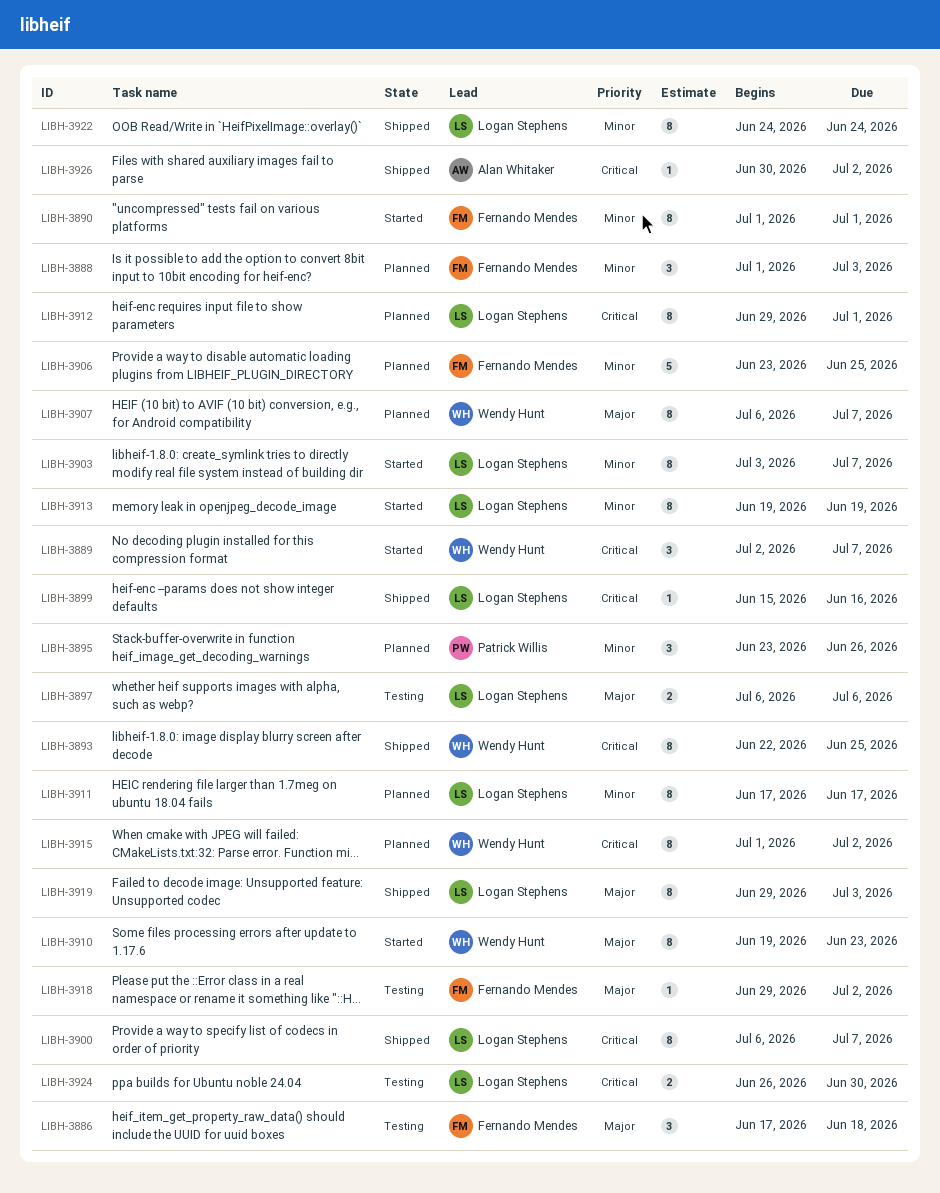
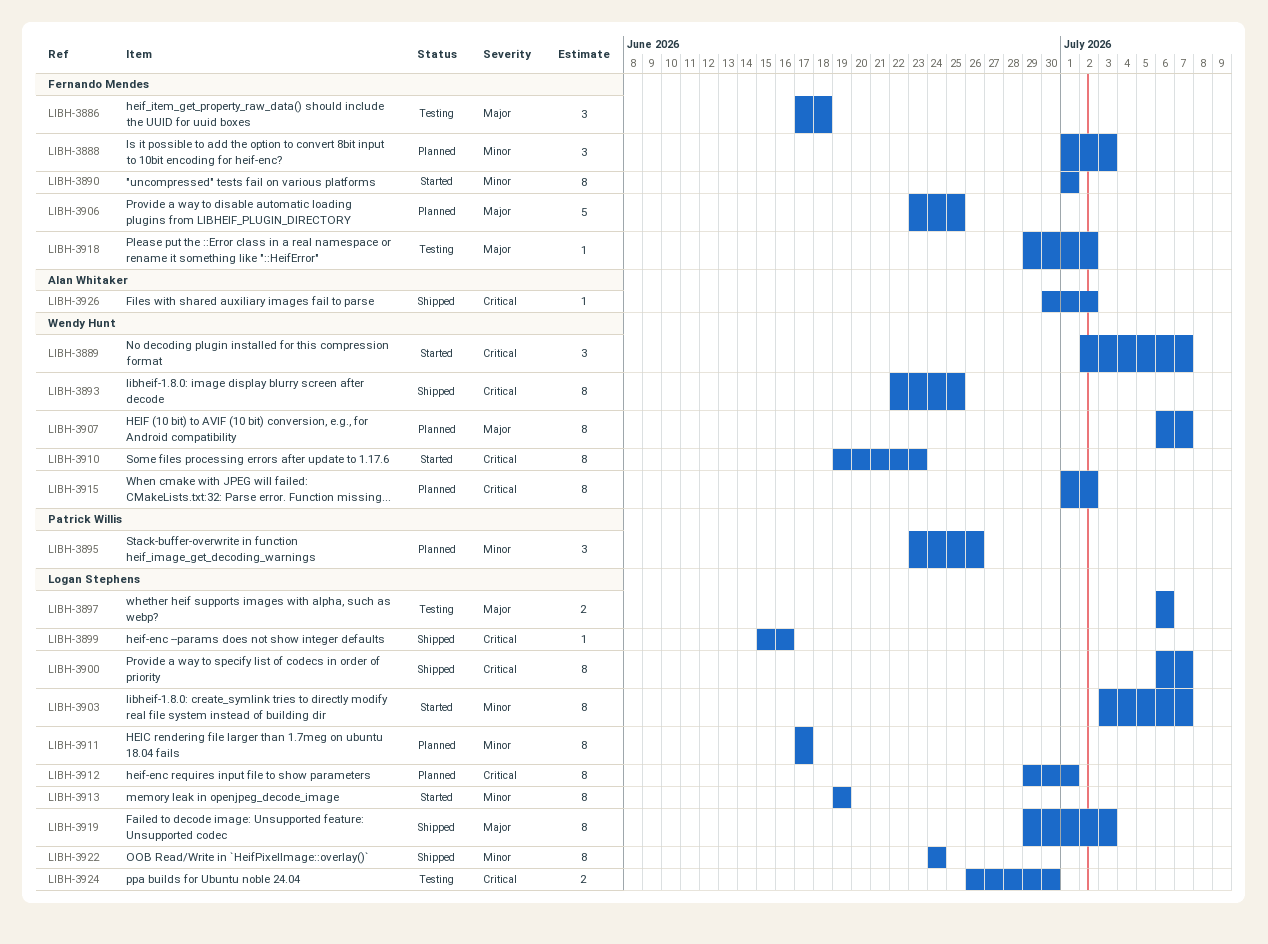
LIBH-3906, priority: Minor -> Major
LIBH-3910, priority: Major -> Critical

